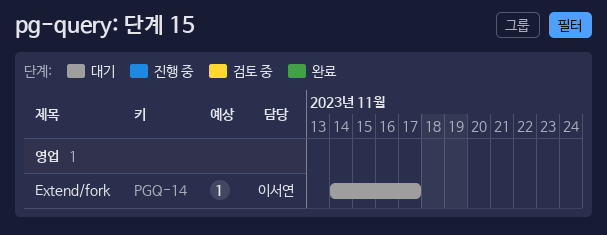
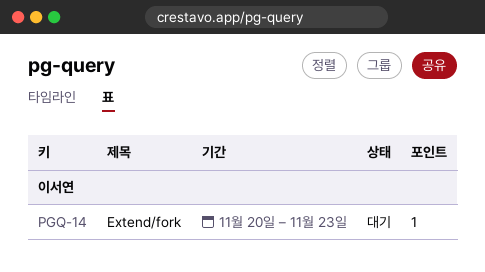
PGQ-14, start: Nov 14 -> Nov 20
PGQ-14, due: Nov 17 -> Nov 23

